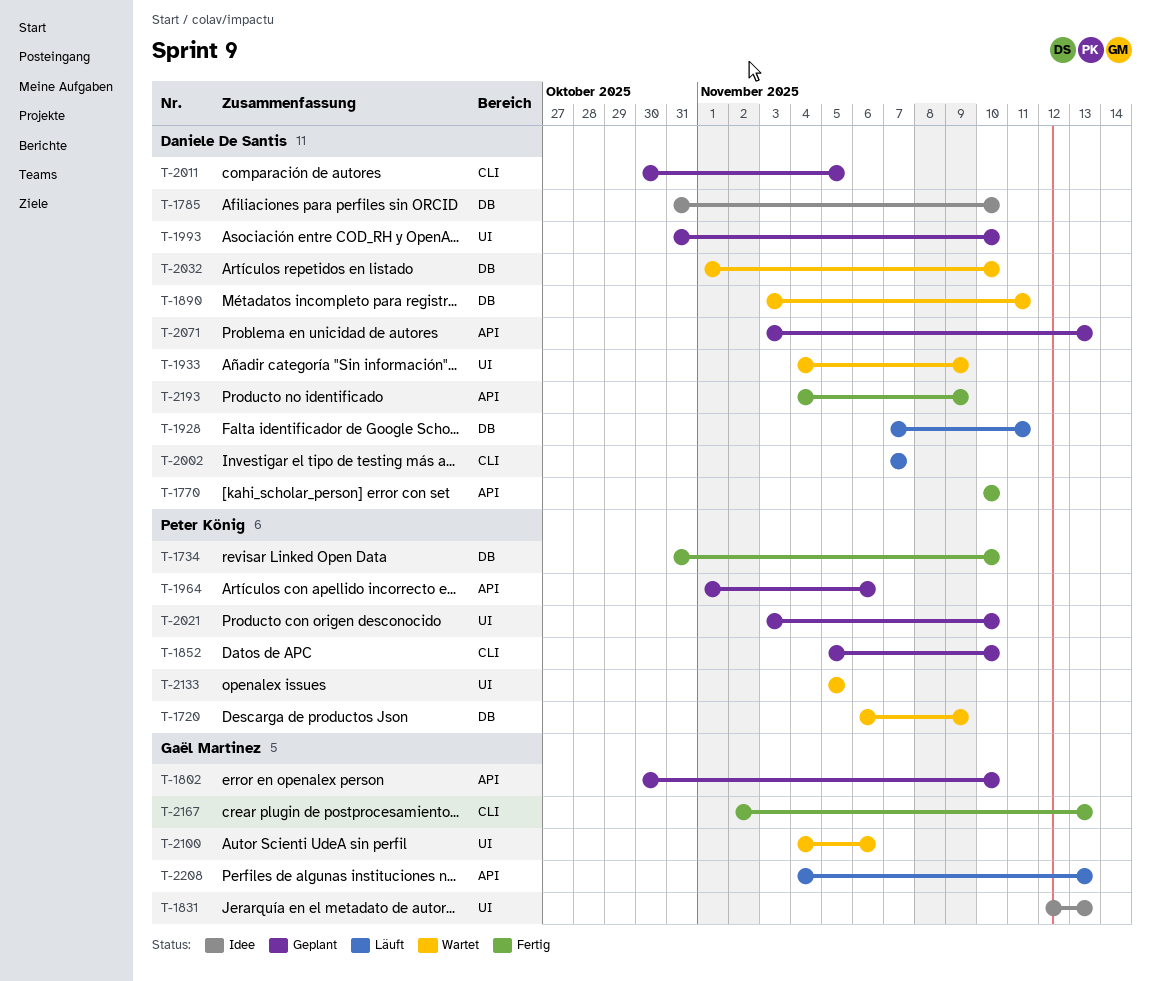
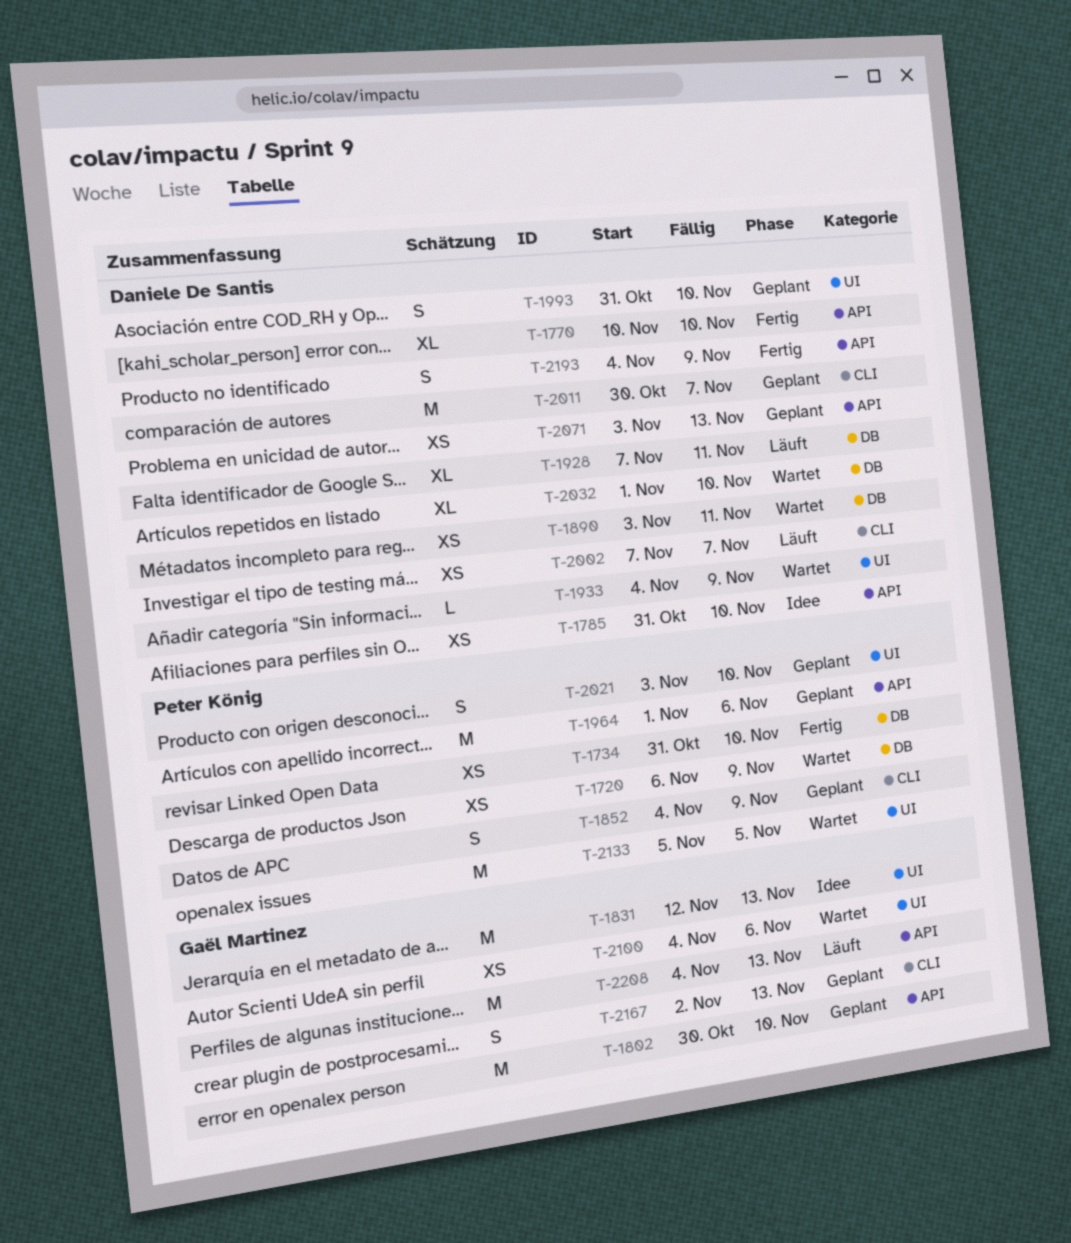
T-1785, label: DB -> API
T-1852, start: Nov 5 -> Nov 4
T-1852, due: Nov 10 -> Nov 9
T-2011, due: Nov 5 -> Nov 7
T-2167, status: Fertig -> Geplant

